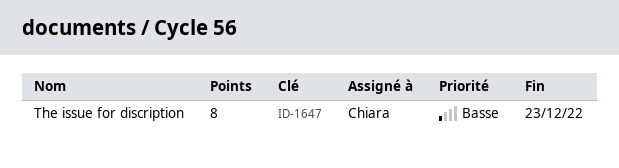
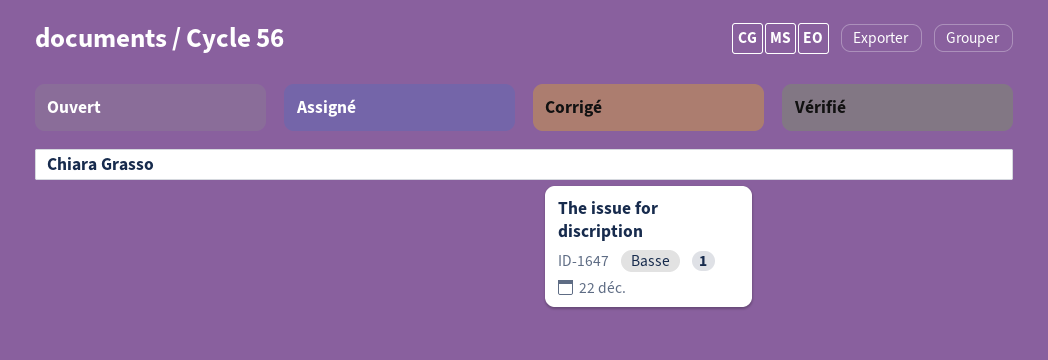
ID-1647, estimate: 8 -> 1
ID-1647, due: Dec 23 -> Dec 22

